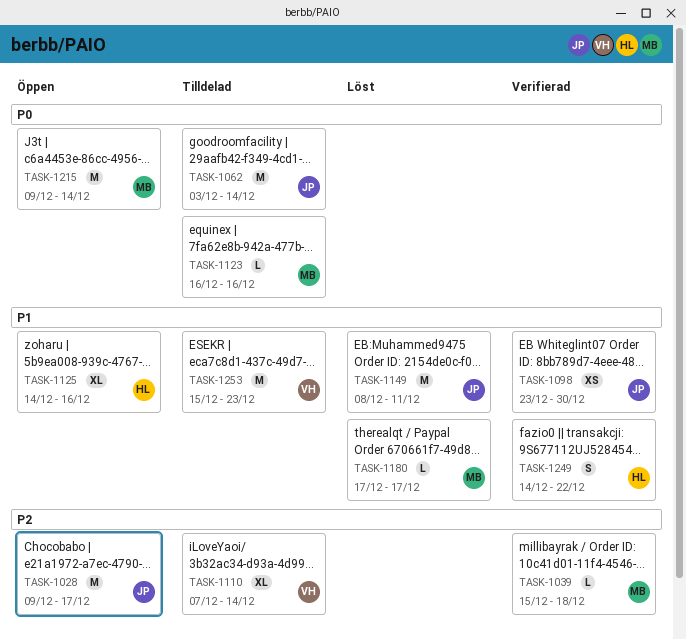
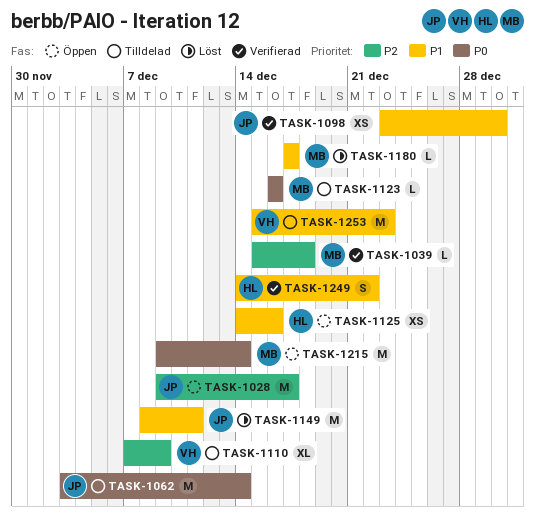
TASK-1110, due: Dec 14 -> Dec 9
TASK-1125, estimate: XL -> XS

